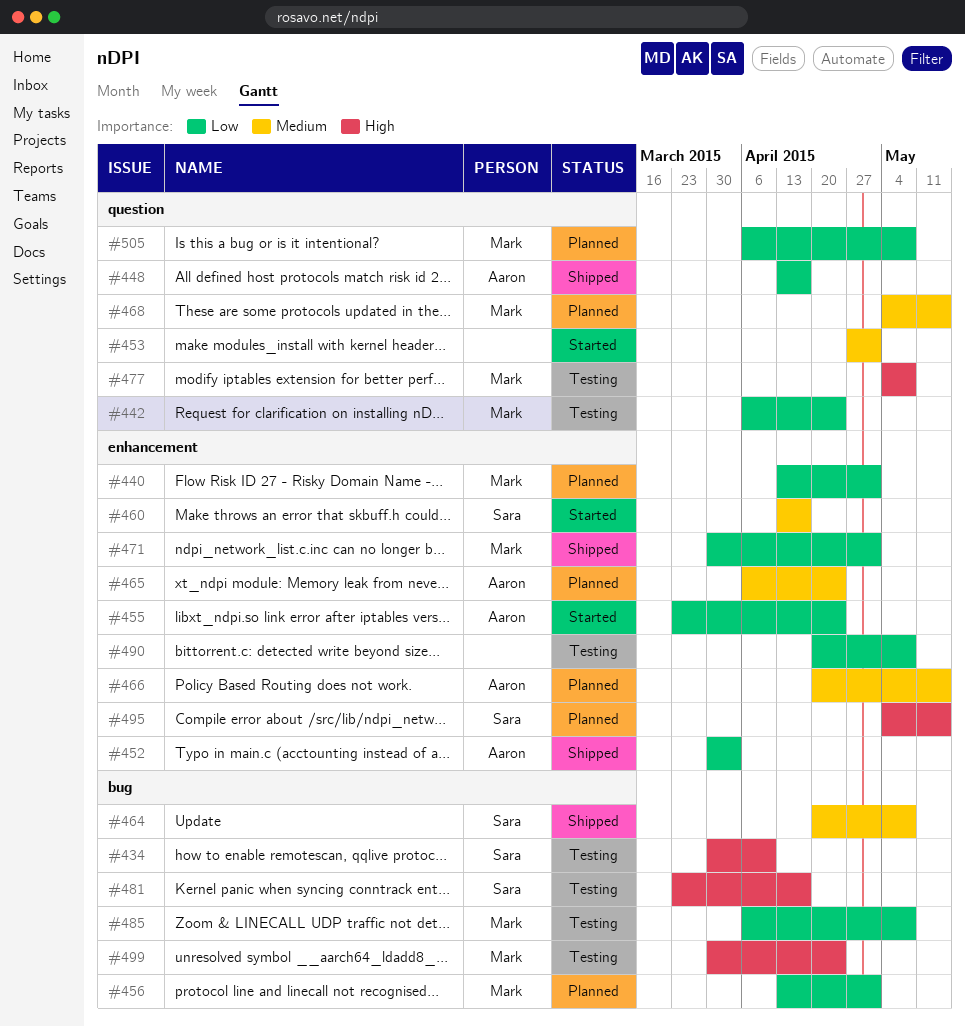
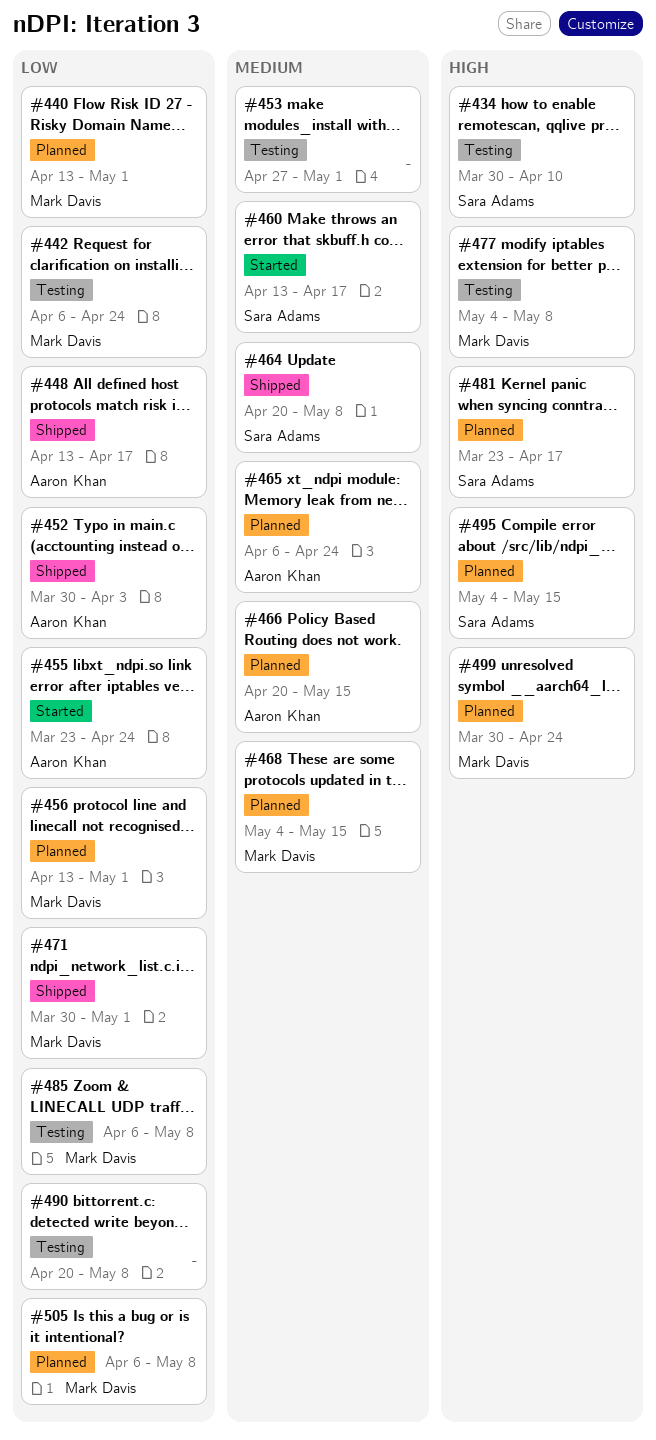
#453, status: Started -> Testing
#481, status: Testing -> Planned
#499, status: Testing -> Planned

